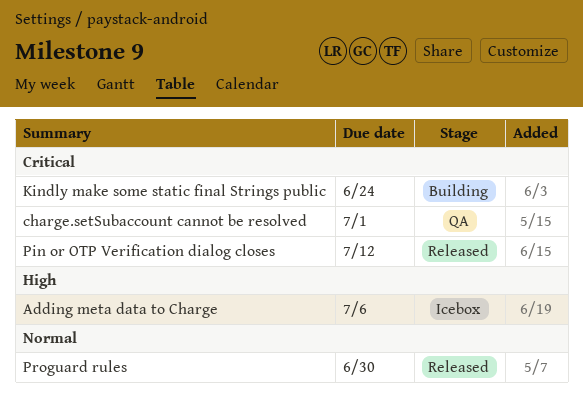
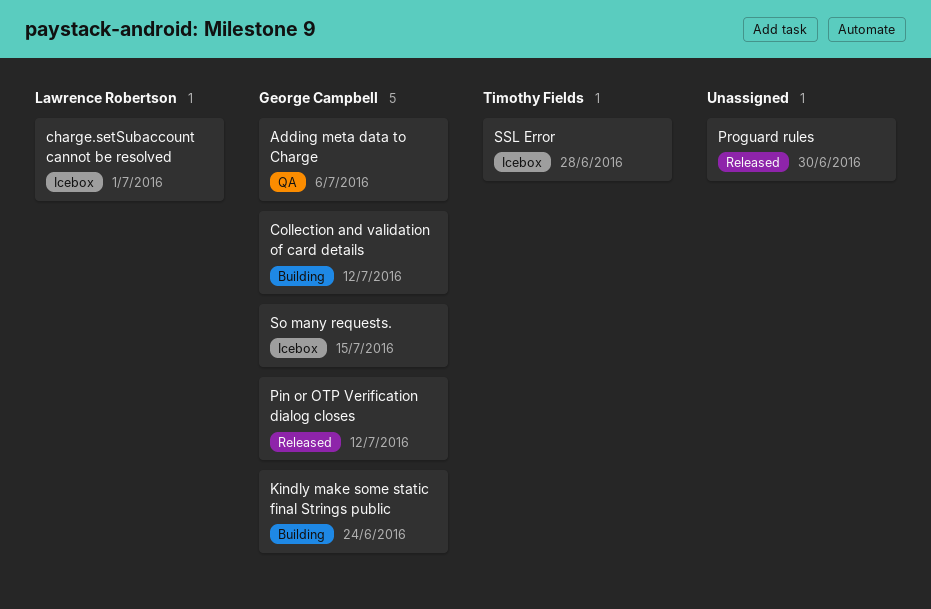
Adding meta data to Charge, status: Icebox -> QA
charge.setSubaccount cannot be resolved, status: QA -> Icebox
Collection and validation of card details: none -> present
So many requests.: none -> present
SSL Error: none -> present

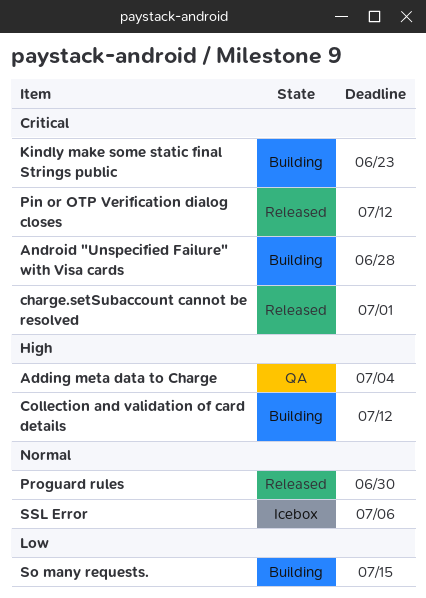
Adding meta data to Charge, due: Jul 6 -> Jul 4
Android "Unspecified Failure" with Visa cards: none -> present
charge.setSubaccount cannot be resolved, status: Icebox -> Released
Kindly make some static final Strings public, due: Jun 24 -> Jun 23
So many requests., status: Icebox -> Building
SSL Error, due: Jun 28 -> Jul 6

